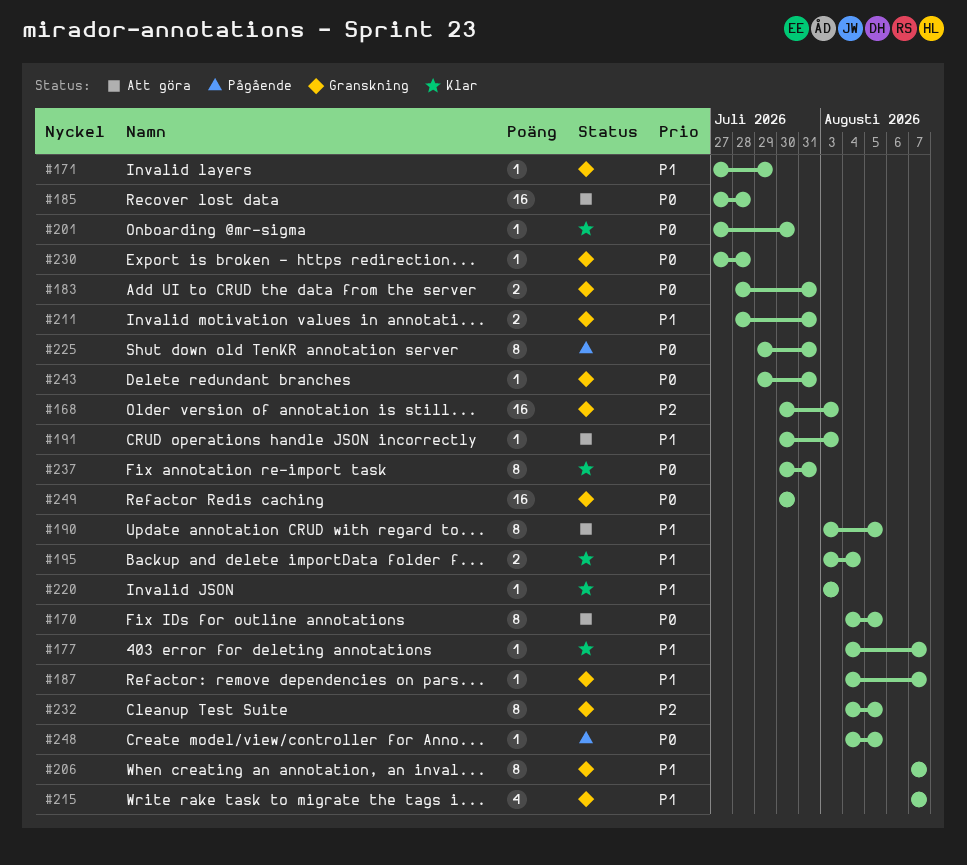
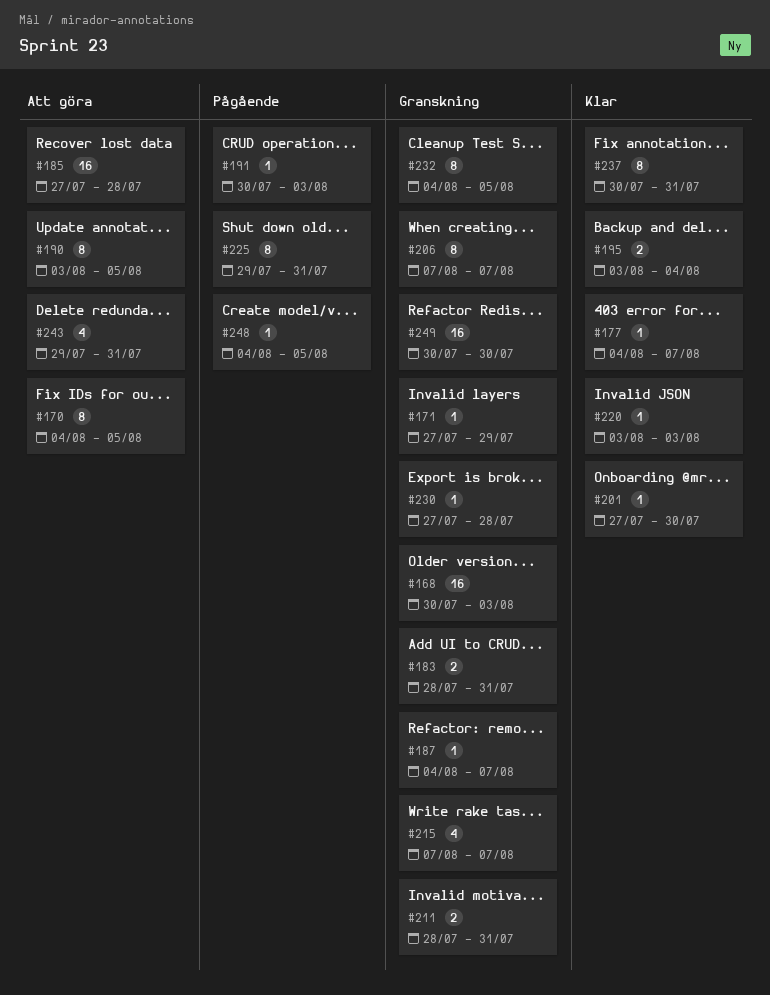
#191, status: Att göra -> Pågående
#243, status: Granskning -> Att göra
#243, estimate: 1 -> 4

